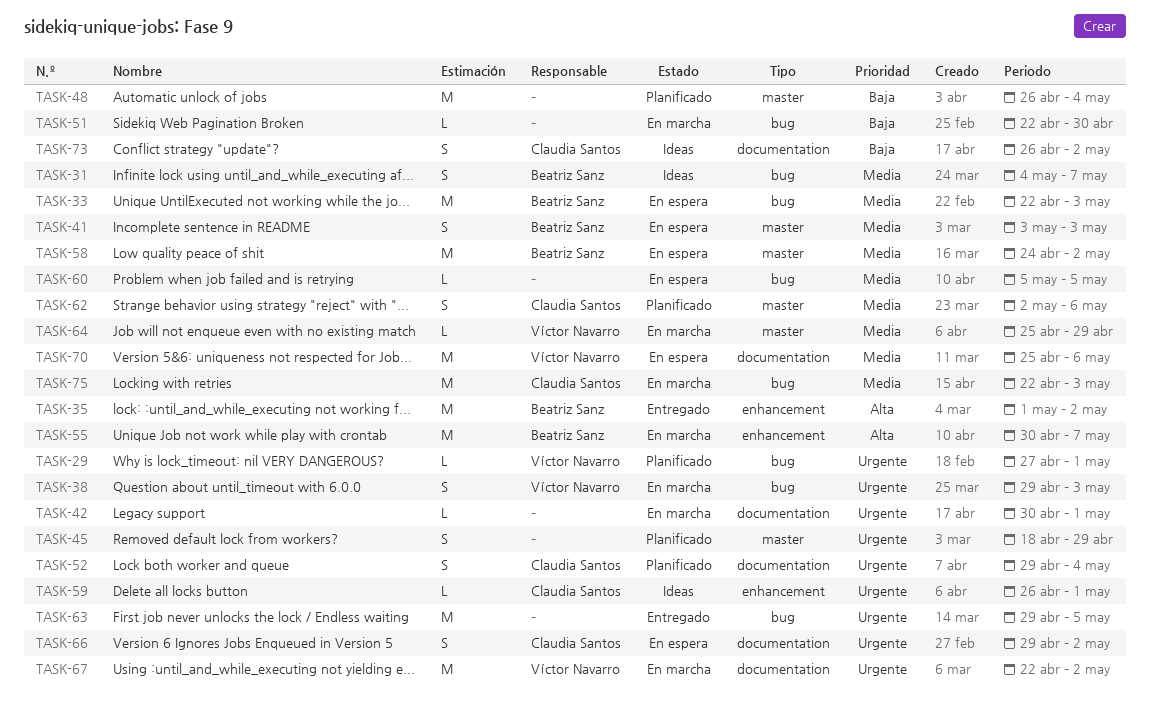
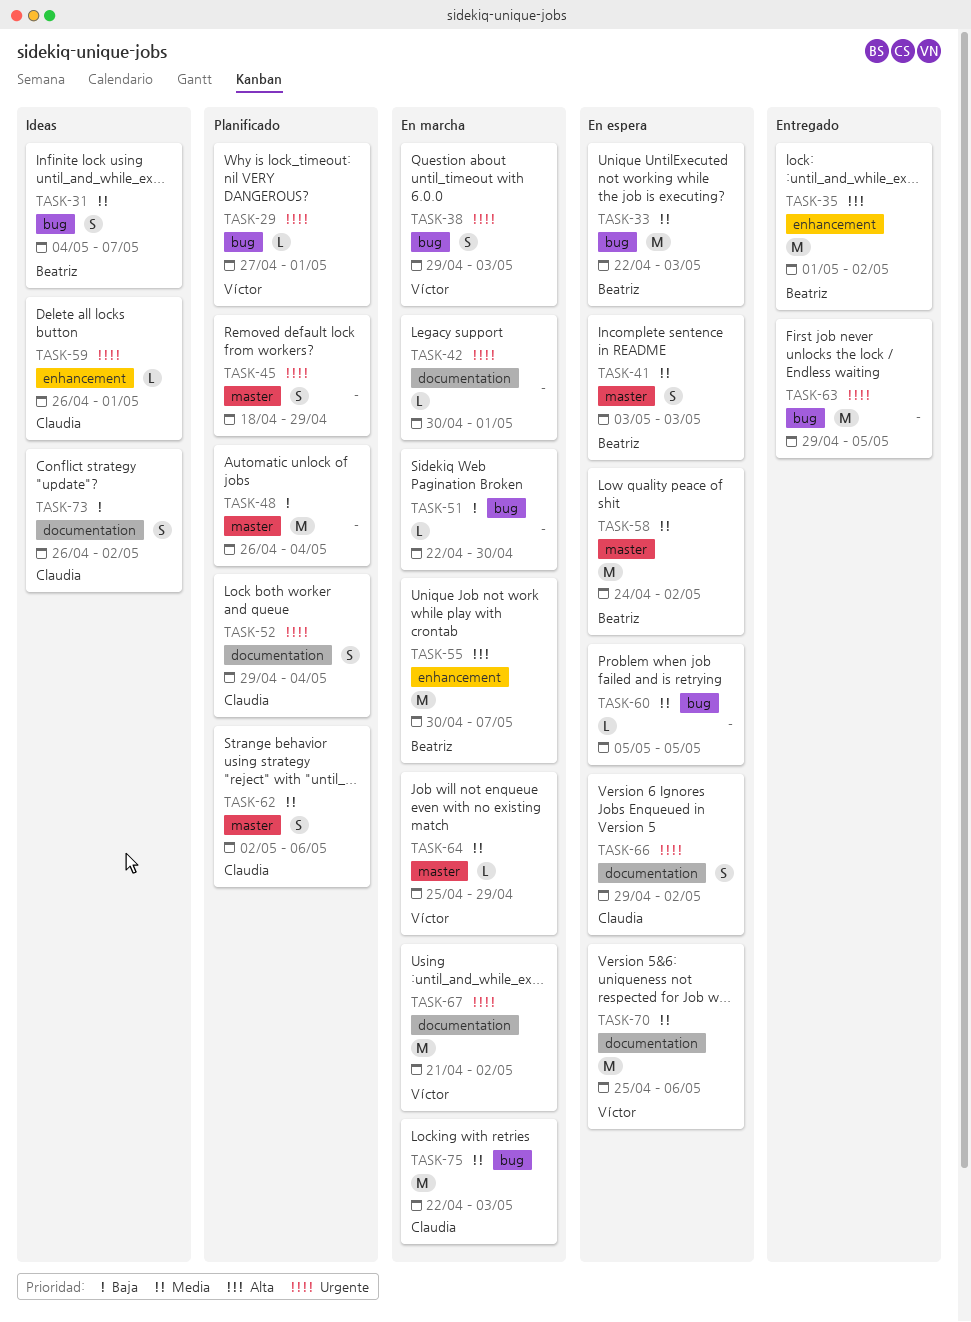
TASK-67, start: Apr 22 -> Apr 21

